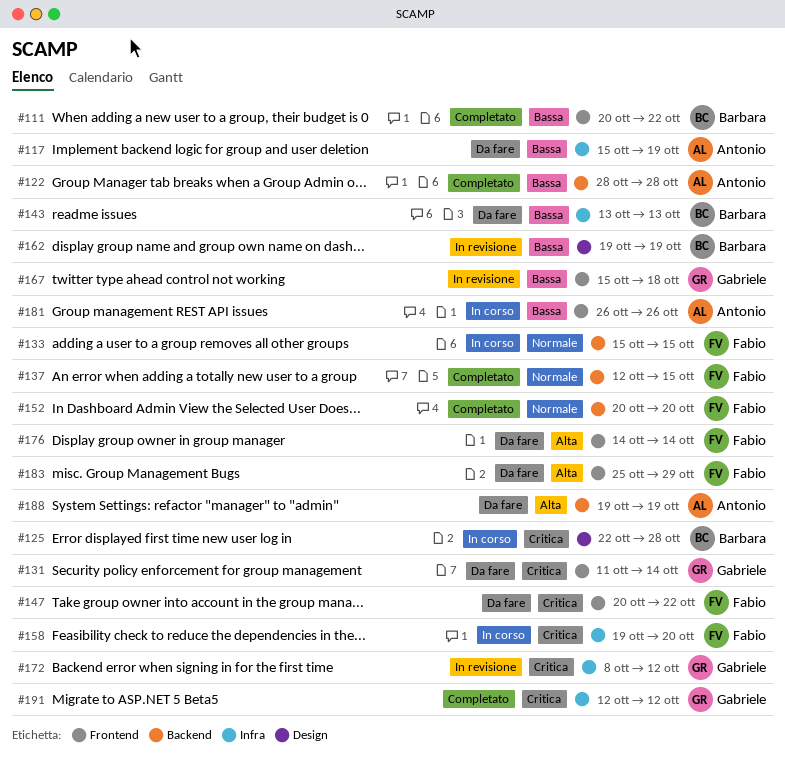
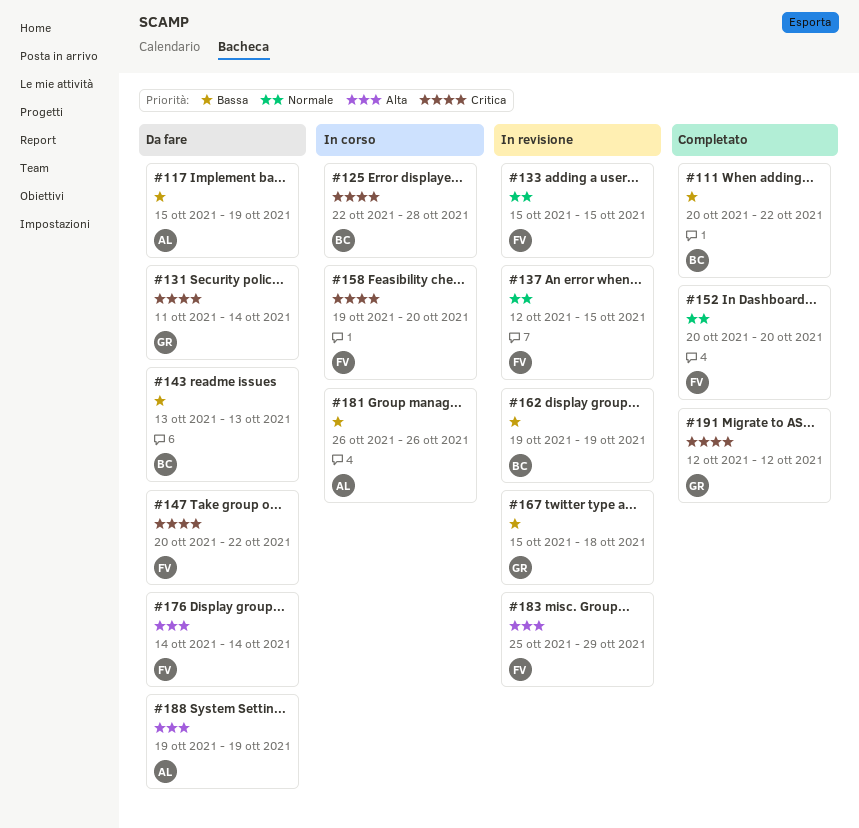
#122: present -> none
#133, status: In corso -> In revisione
#137, status: Completato -> In revisione
#172: present -> none
#183, status: Da fare -> In revisione

